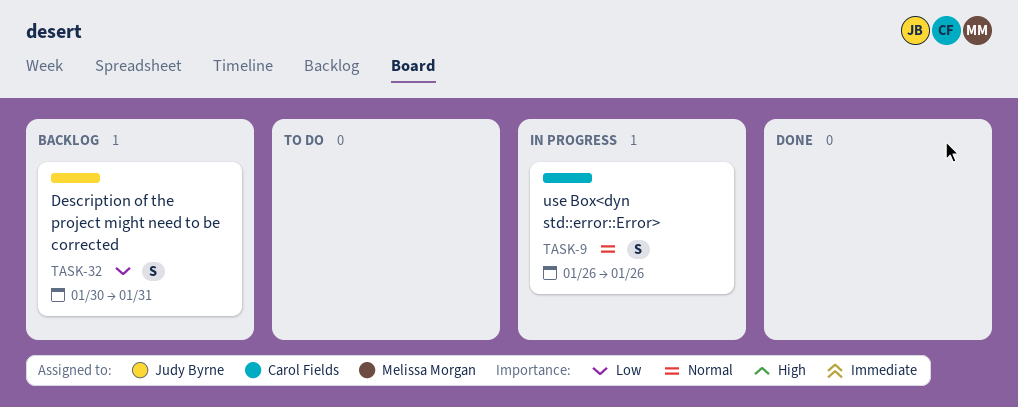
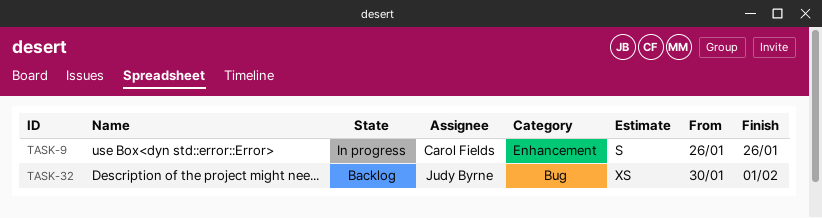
TASK-32, estimate: S -> XS
TASK-32, due: Jan 31 -> Feb 1

